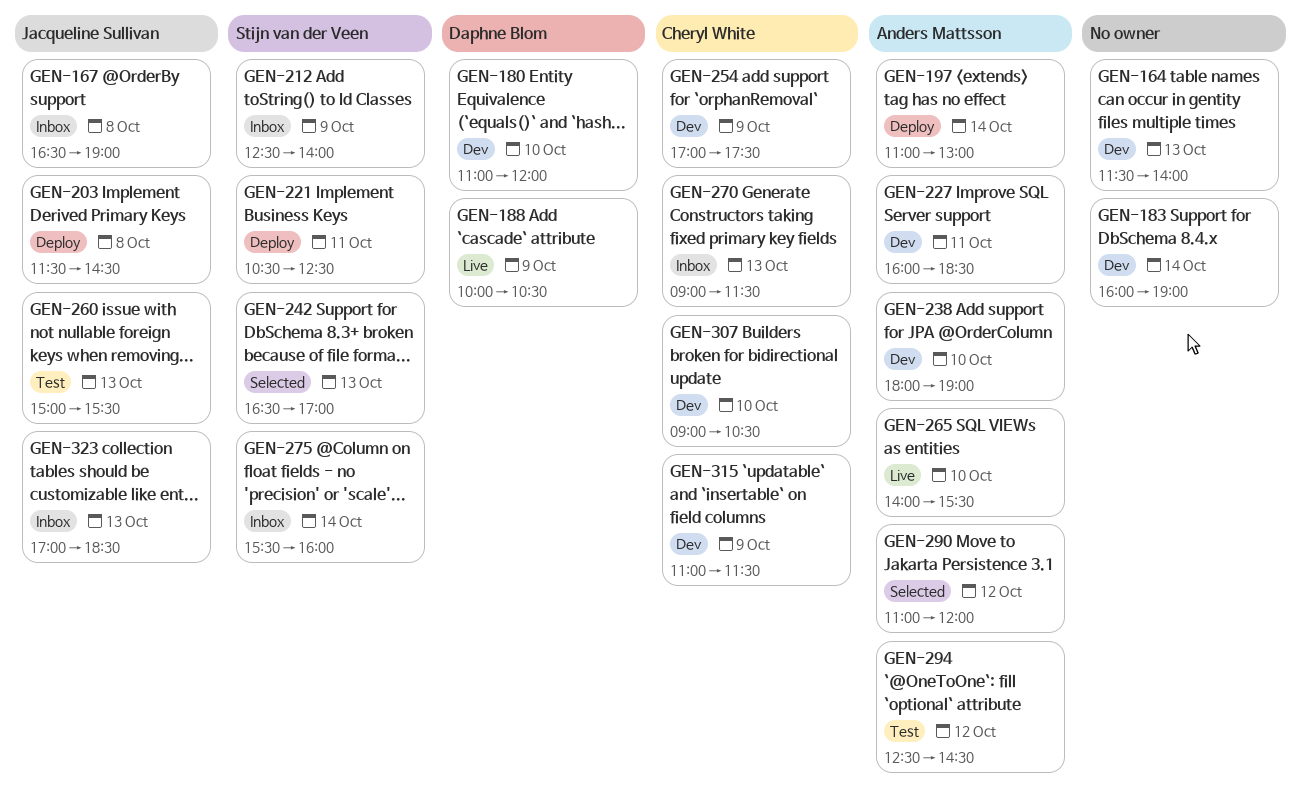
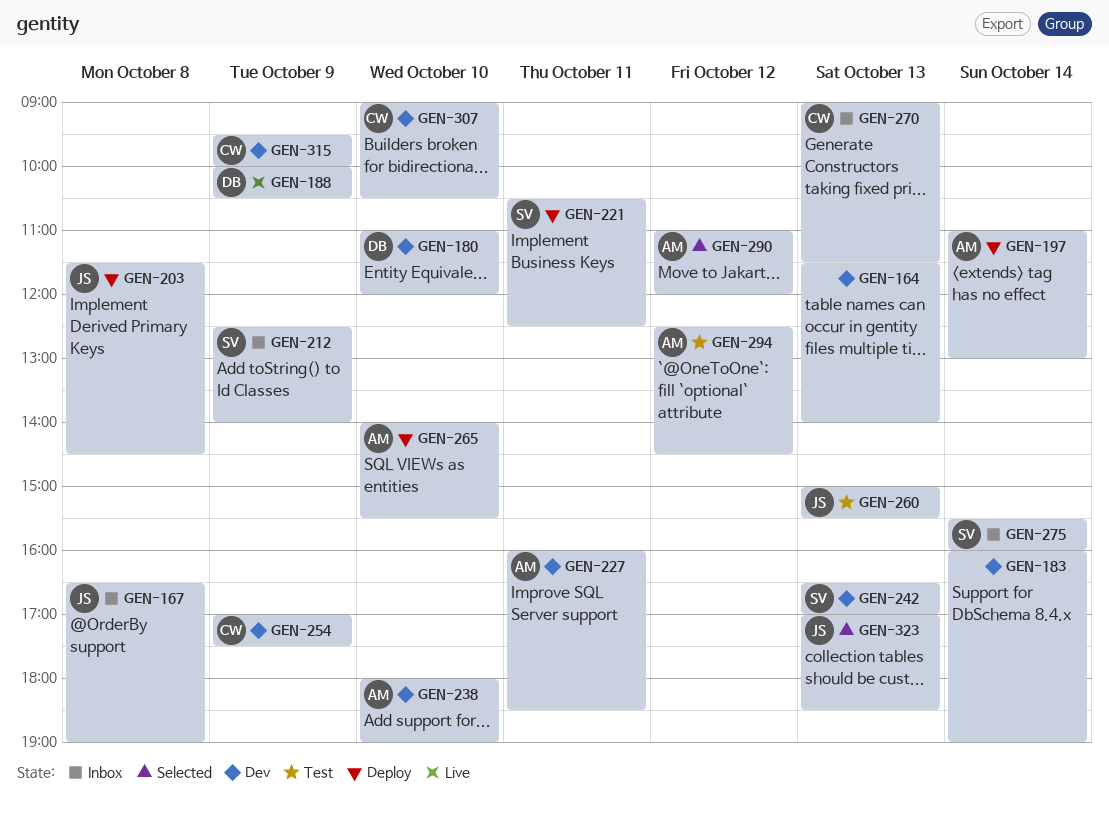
GEN-242, status: Selected -> Dev
GEN-265, status: Live -> Deploy
GEN-315, begins: 11:00 -> 09:30
GEN-315, ends: 11:30 -> 10:00
GEN-323, status: Inbox -> Selected

